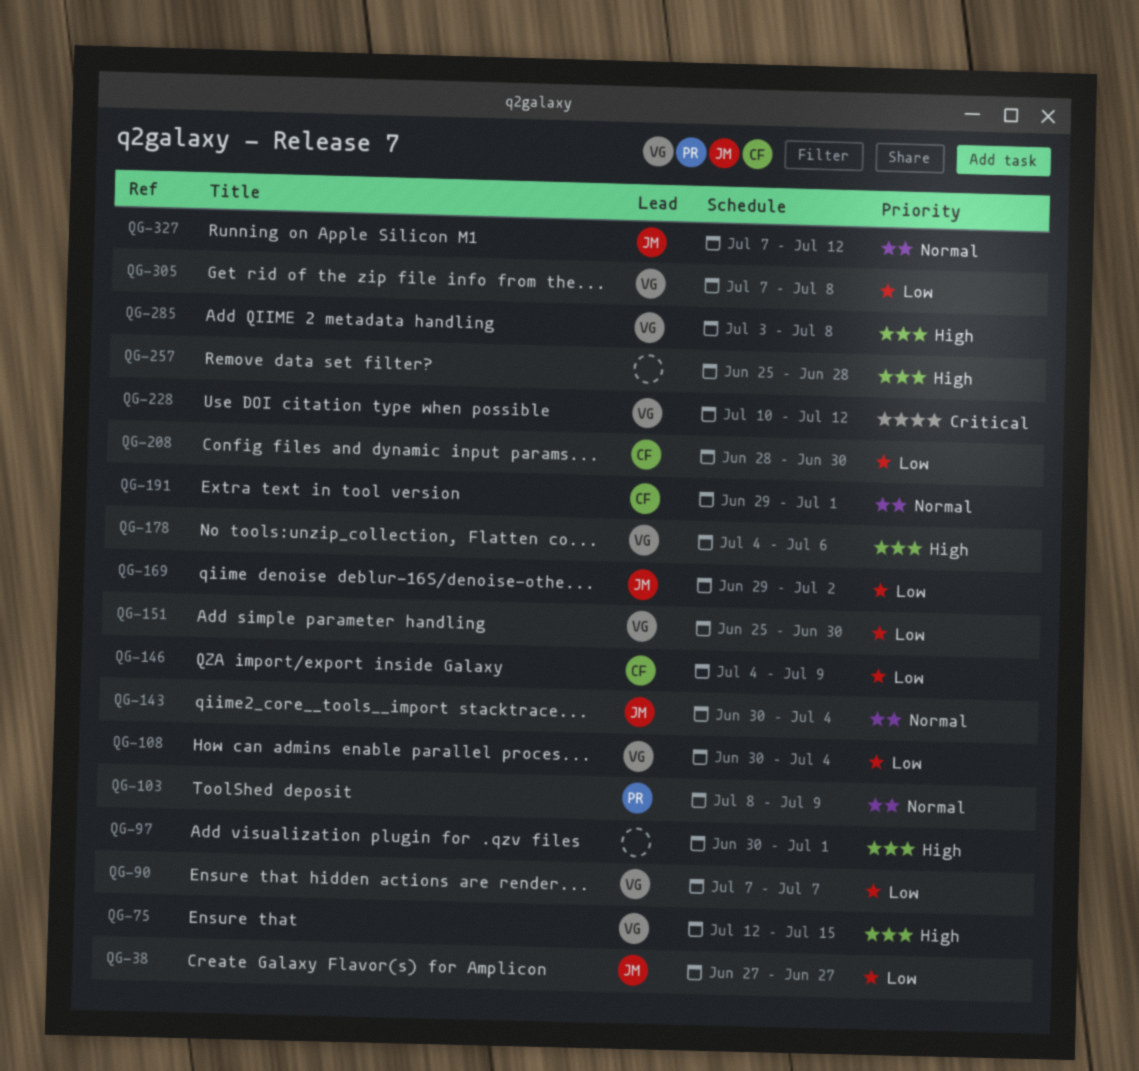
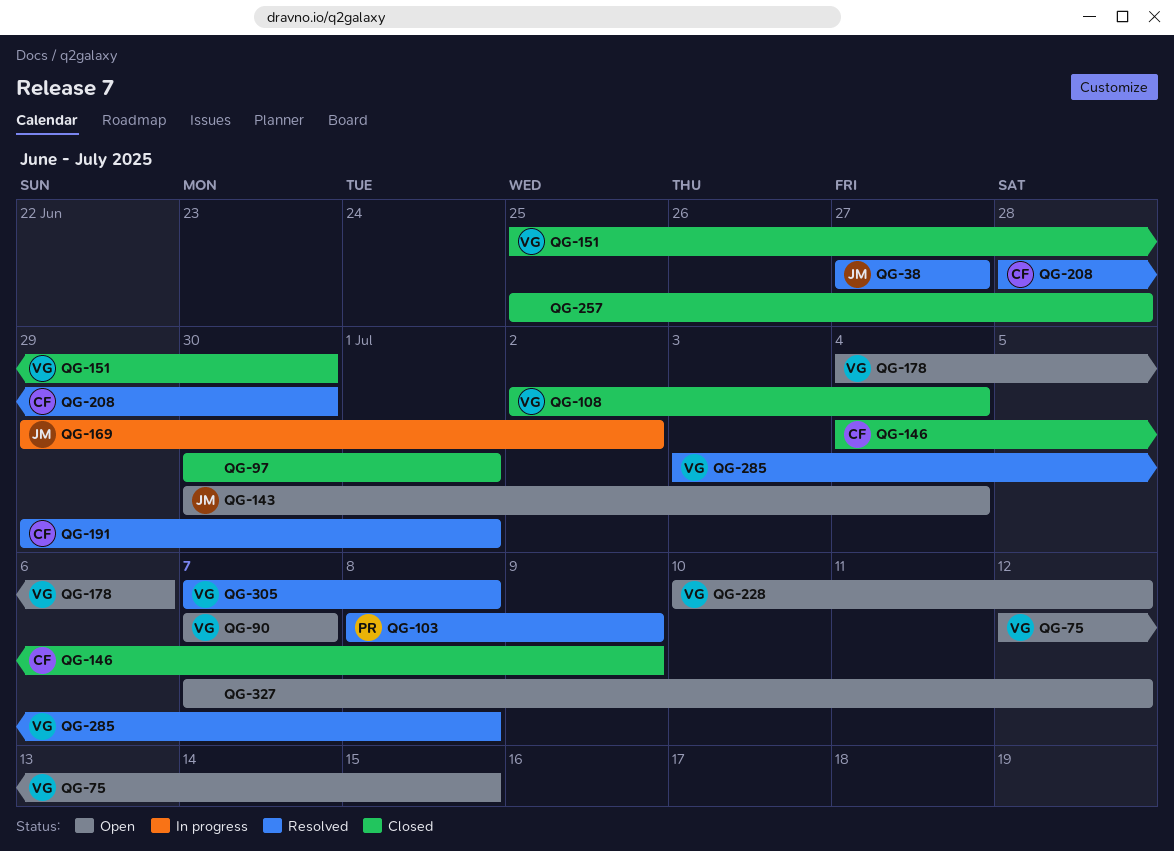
QG-108, start: Jun 30 -> Jul 2
QG-327, owner: JM -> none

